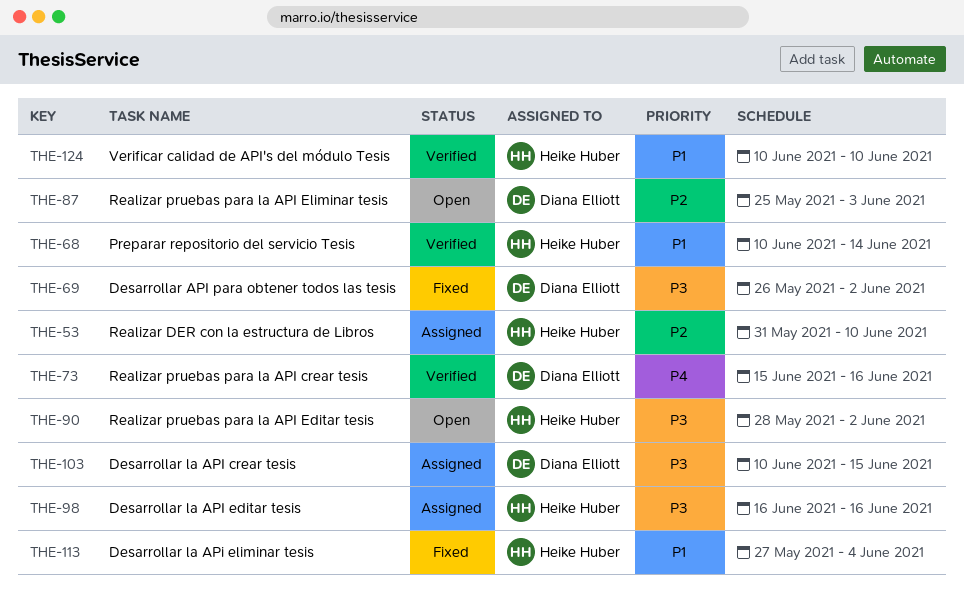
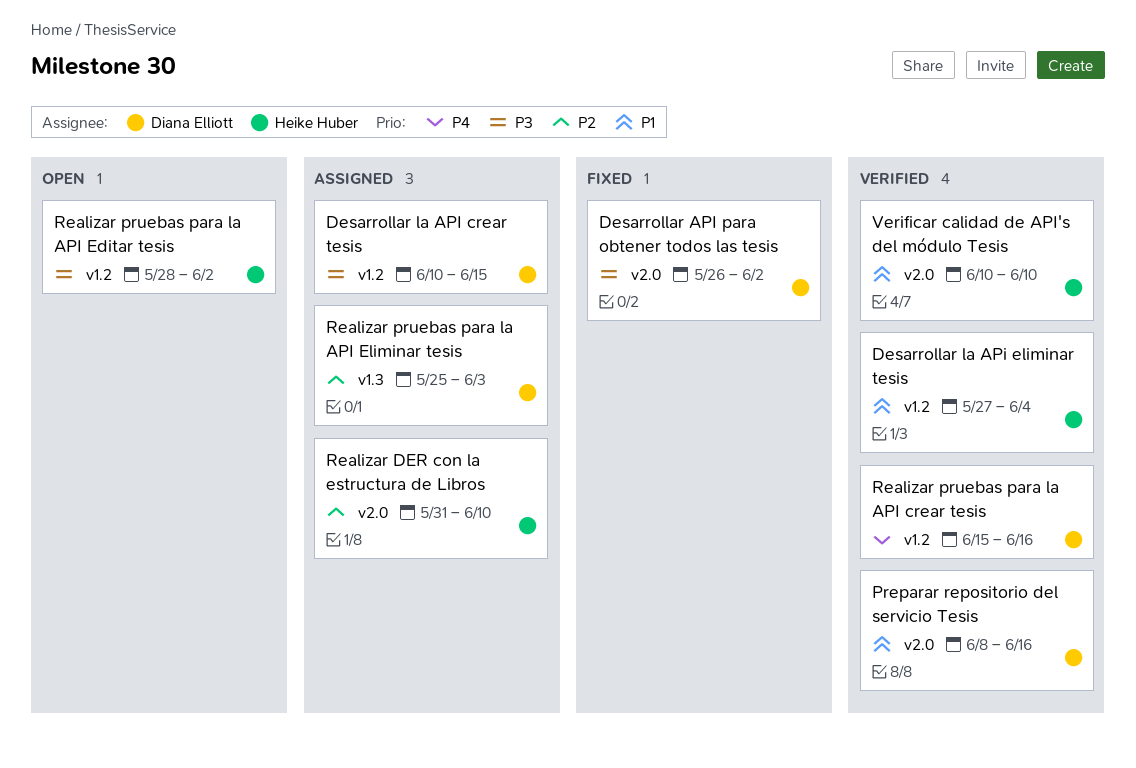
Desarrollar la API editar tesis: present -> none
Desarrollar la APi eliminar tesis, status: Fixed -> Verified
Preparar repositorio del servicio Tesis, owner: Heike Huber -> Diana Elliott
Preparar repositorio del servicio Tesis, start: Jun 10 -> Jun 8
Preparar repositorio del servicio Tesis, due: Jun 14 -> Jun 16
Realizar pruebas para la API Eliminar tesis, status: Open -> Assigned

